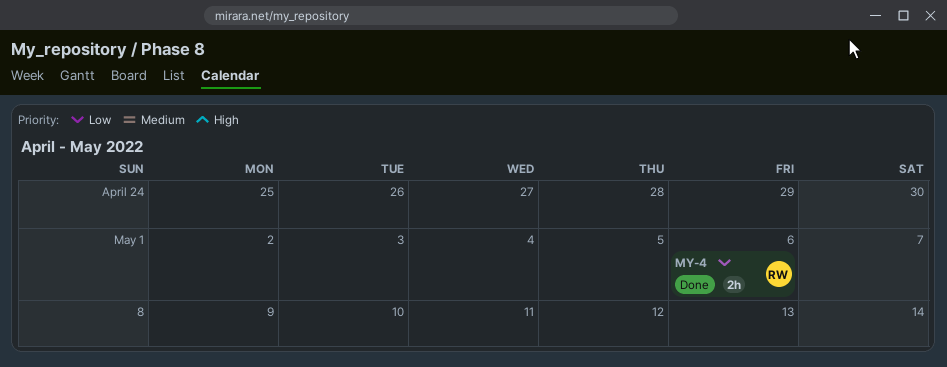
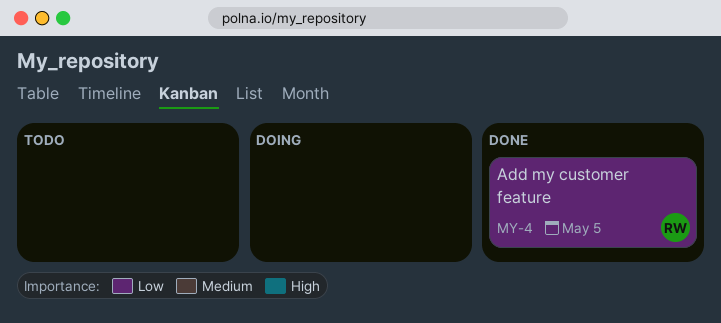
MY-4, due: May 6 -> May 5

